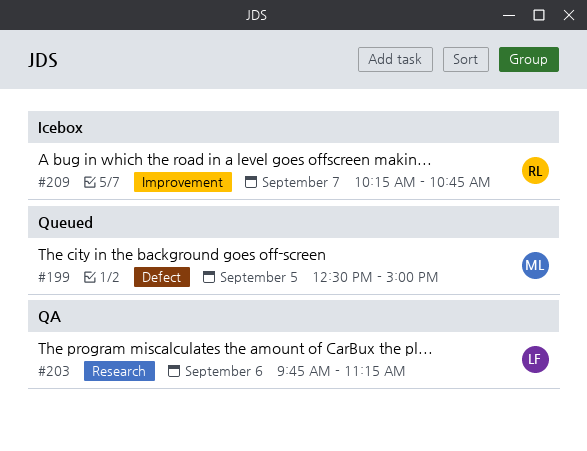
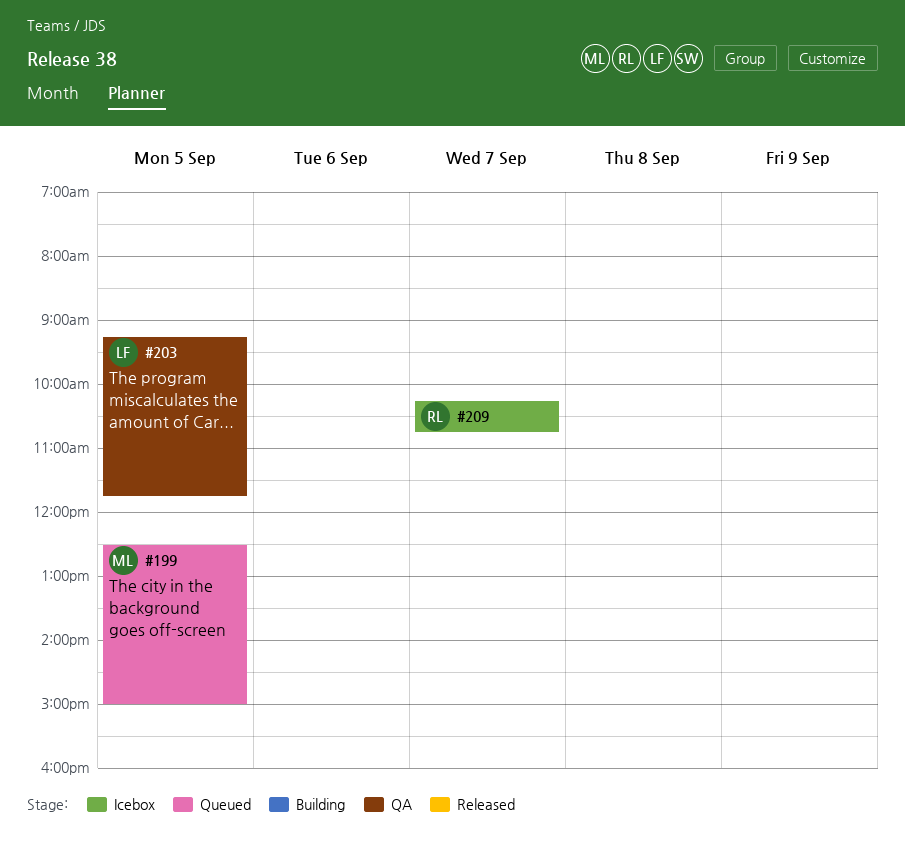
#203, day: Sep 6 -> Sep 5
#203, begins: 09:45 -> 09:15
#203, ends: 11:15 -> 11:45

